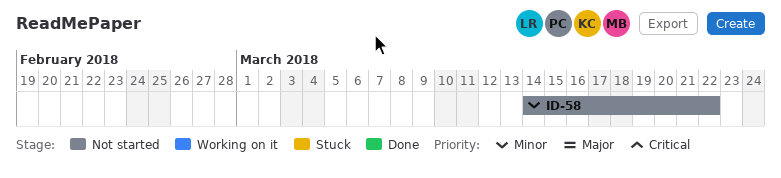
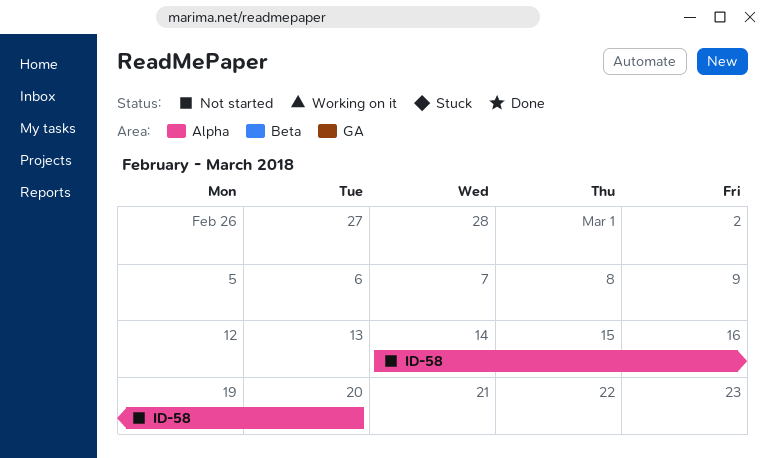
ID-58, due: Mar 22 -> Mar 20

